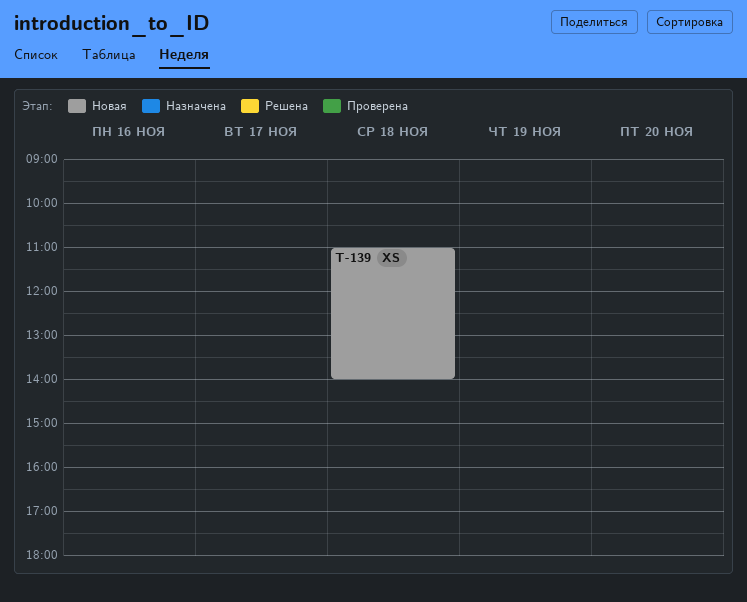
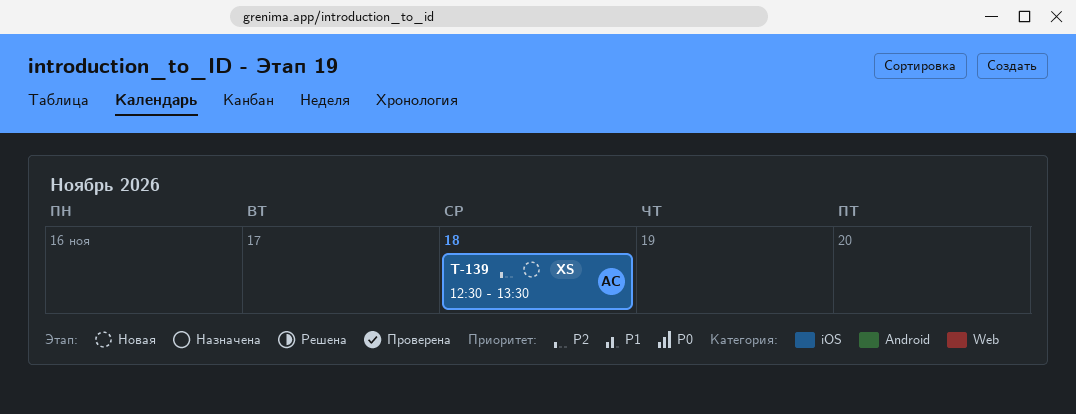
T-139, begins: 11:00 -> 12:30
T-139, ends: 14:00 -> 13:30

